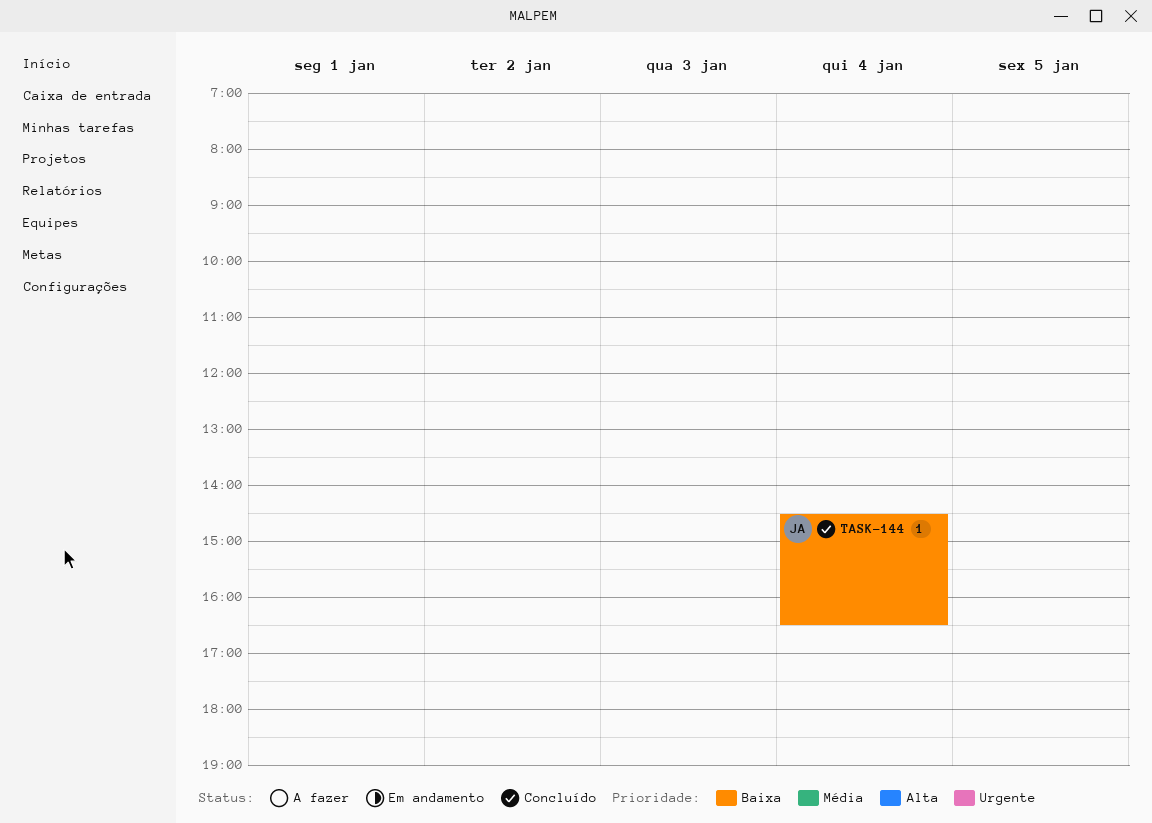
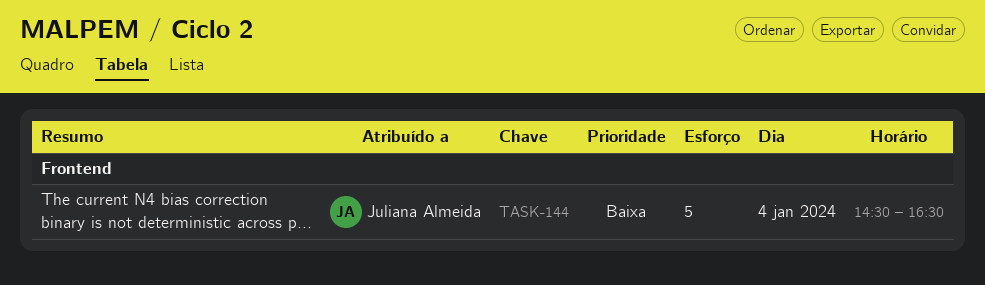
TASK-144, estimate: 1 -> 5

